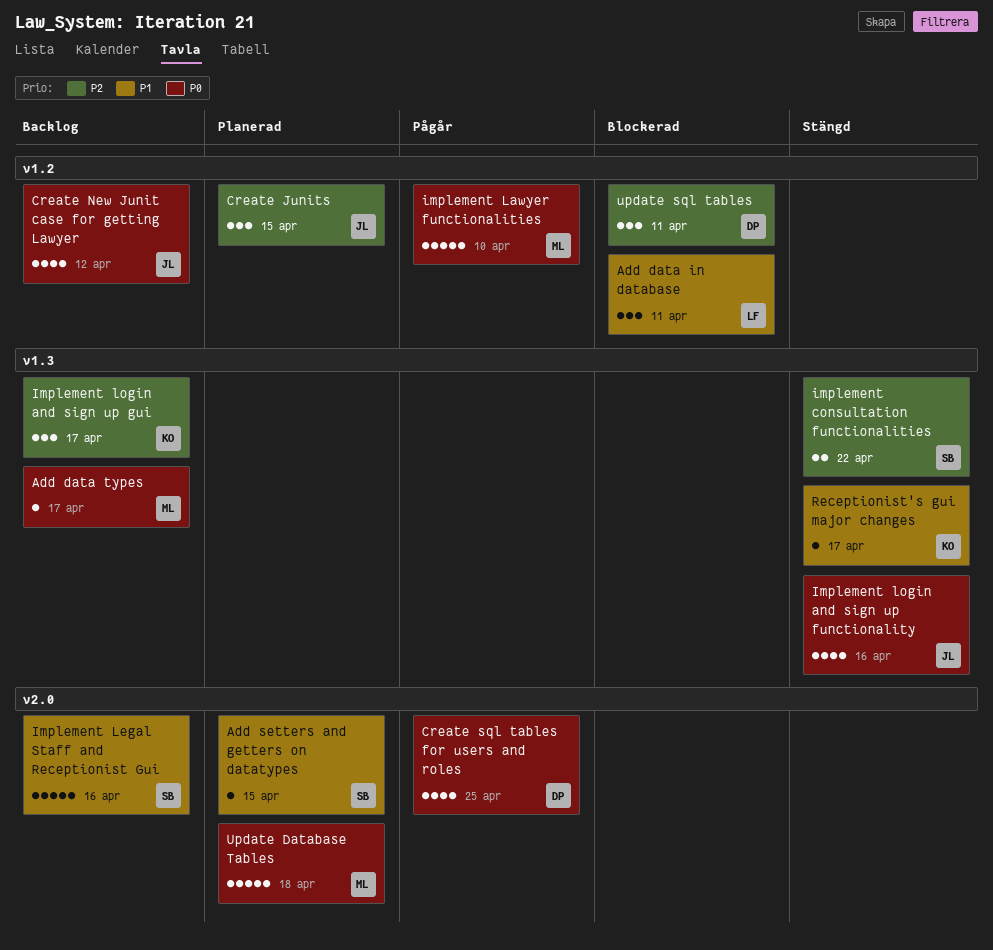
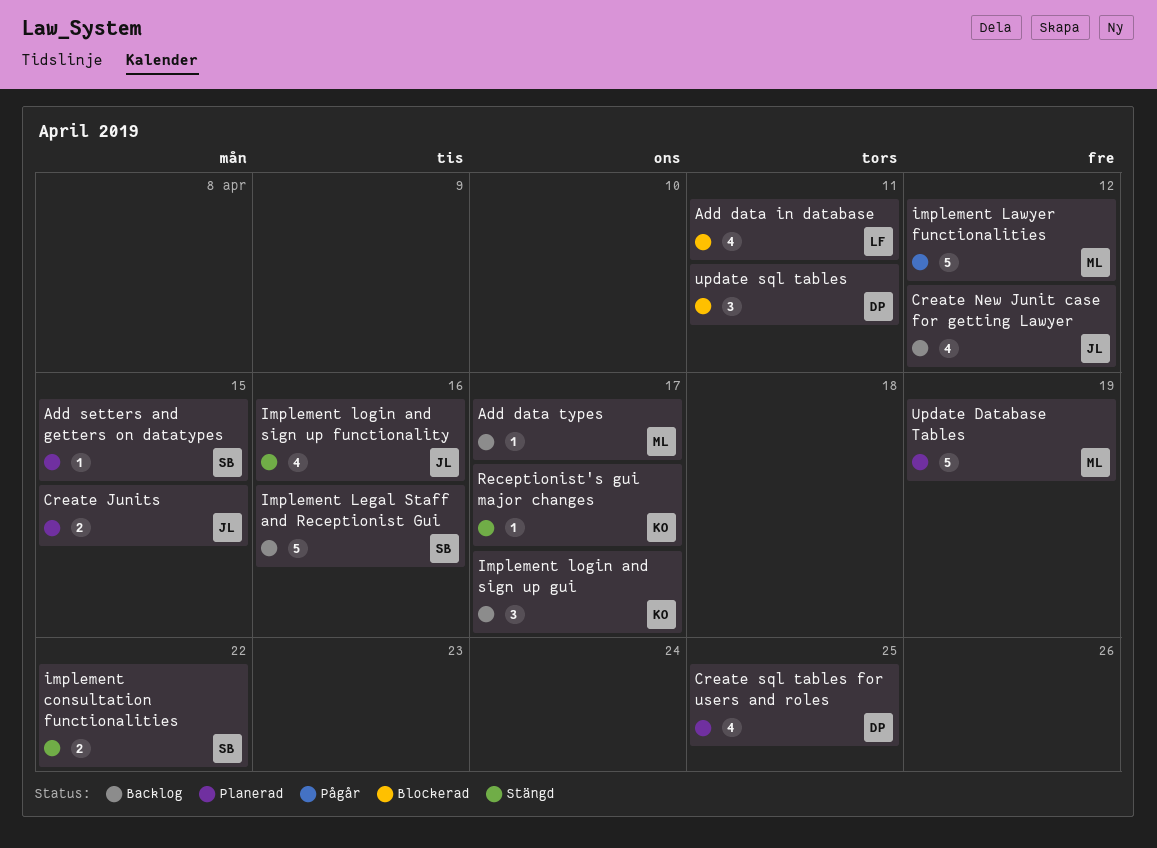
Add data in database, estimate: 3 -> 4
Create Junits, estimate: 3 -> 2
Create sql tables for users and roles, status: Pågår -> Planerad
implement Lawyer functionalities, due: Apr 10 -> Apr 12
Update Database Tables, due: Apr 18 -> Apr 19

